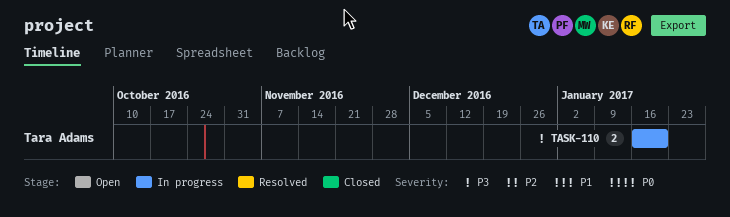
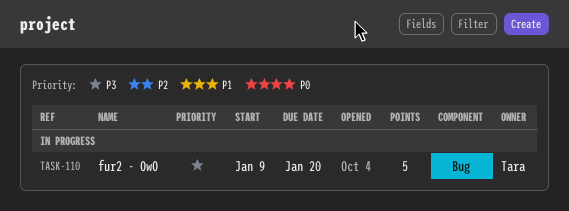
TASK-110, estimate: 2 -> 5
TASK-110, start: Jan 16 -> Jan 9

